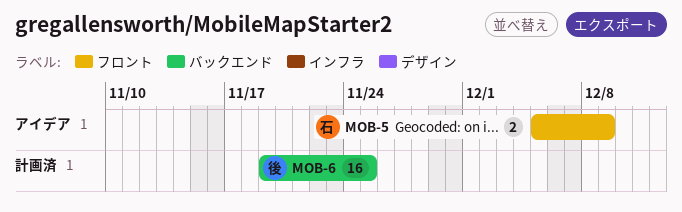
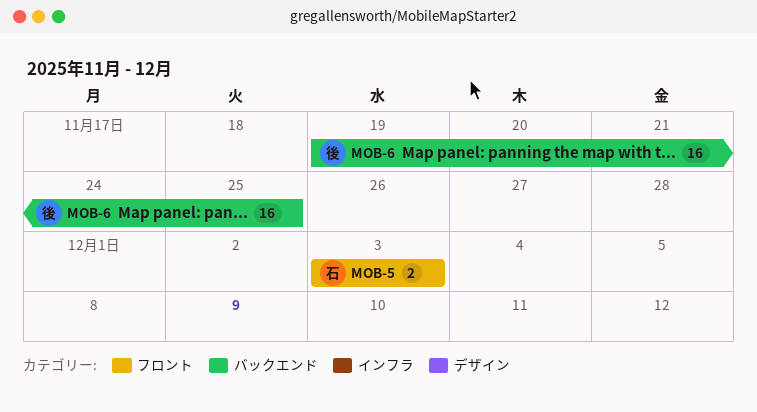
MOB-5, start: Dec 5 -> Dec 3
MOB-5, due: Dec 9 -> Dec 3

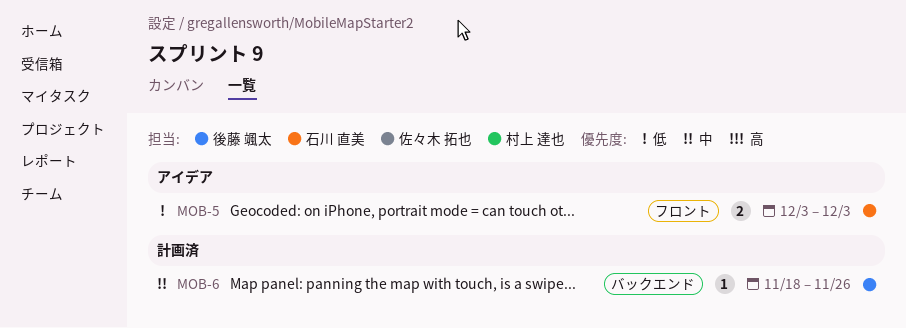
MOB-6, estimate: 16 -> 1
MOB-6, start: Nov 19 -> Nov 18
MOB-6, due: Nov 25 -> Nov 26

